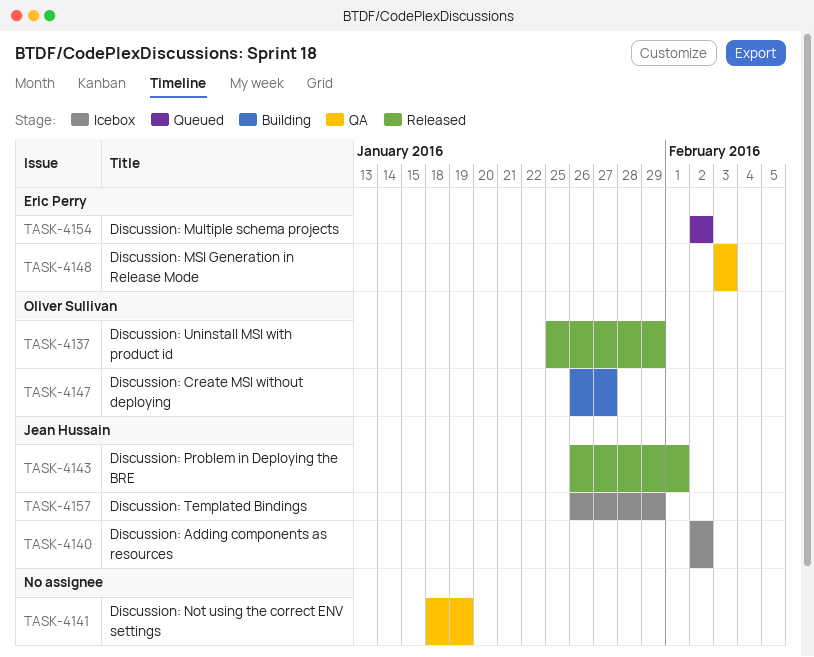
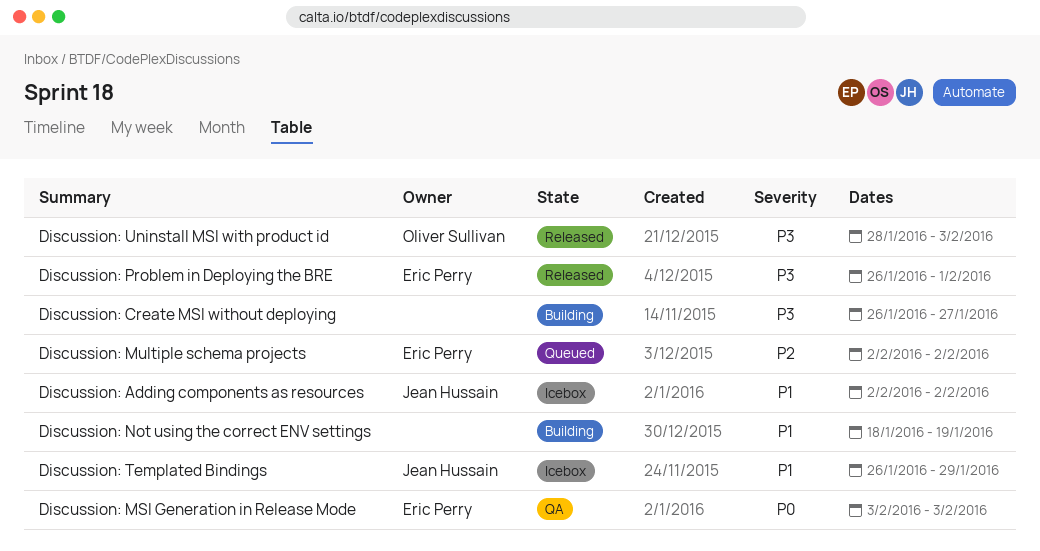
Discussion: Create MSI without deploying, owner: Oliver Sullivan -> none
Discussion: Not using the correct ENV settings, status: QA -> Building
Discussion: Problem in Deploying the BRE, owner: Jean Hussain -> Eric Perry
Discussion: Uninstall MSI with product id, start: Jan 25 -> Jan 28
Discussion: Uninstall MSI with product id, due: Jan 29 -> Feb 3

